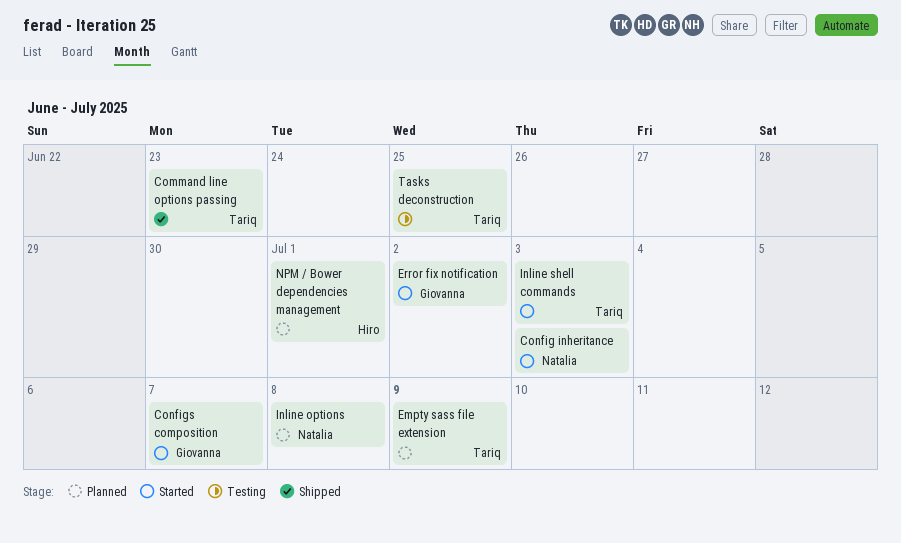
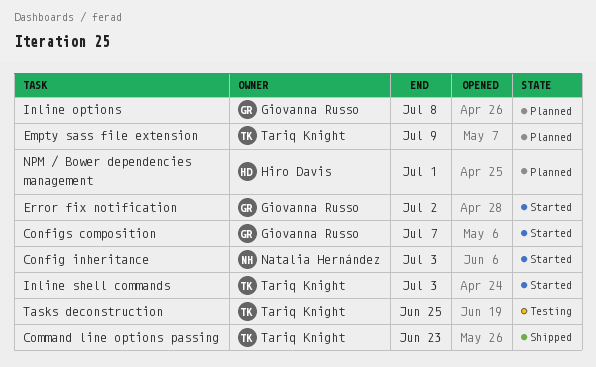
Inline options, owner: Natalia Hernández -> Giovanna Russo

